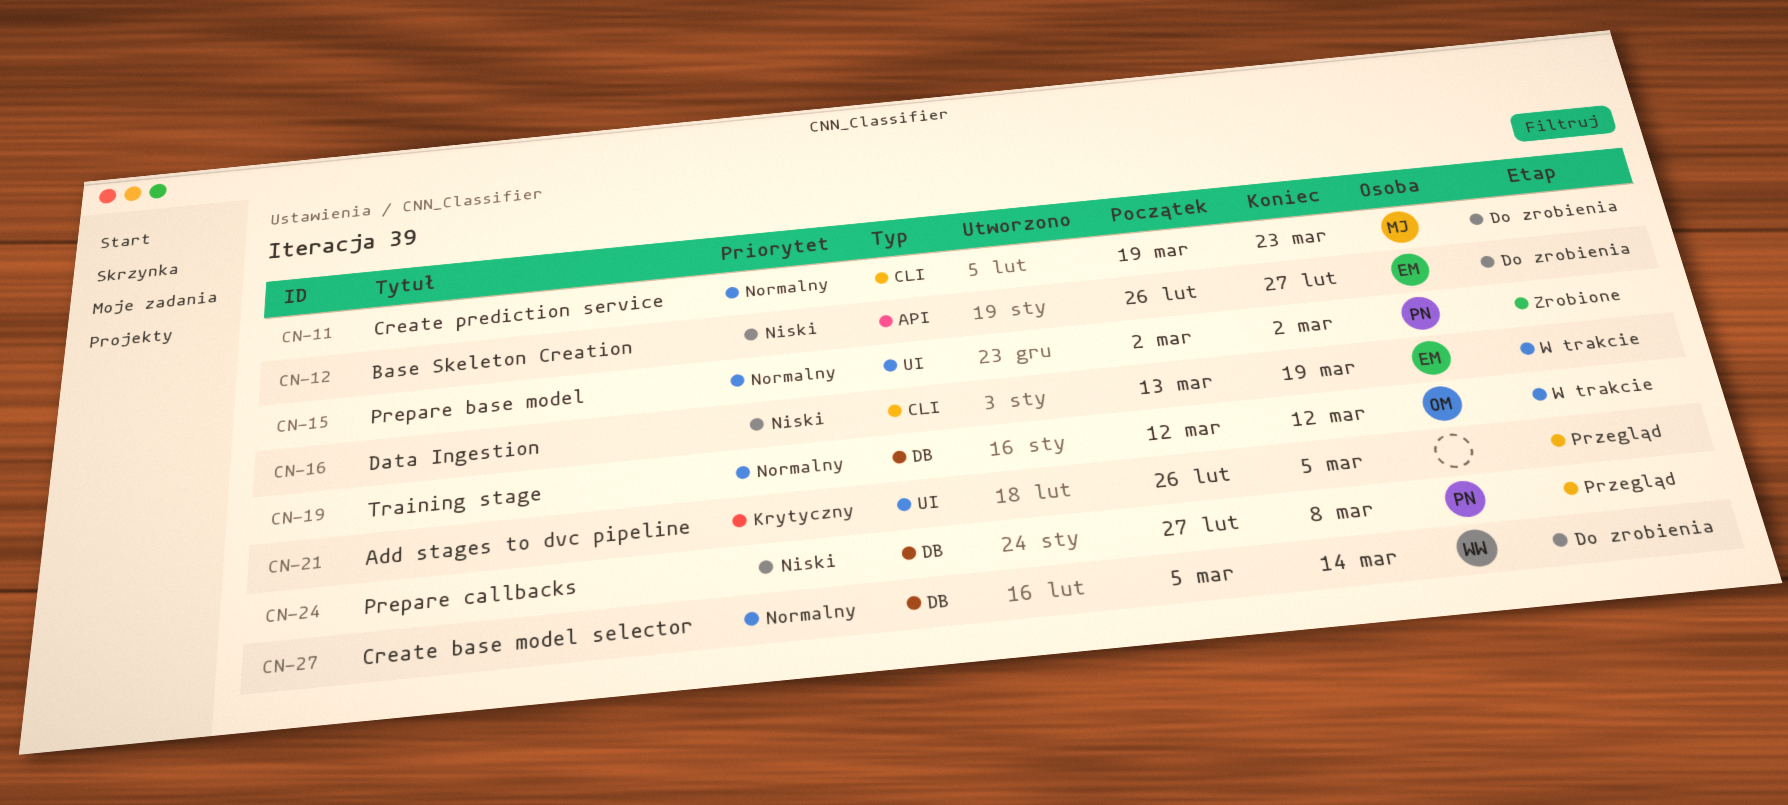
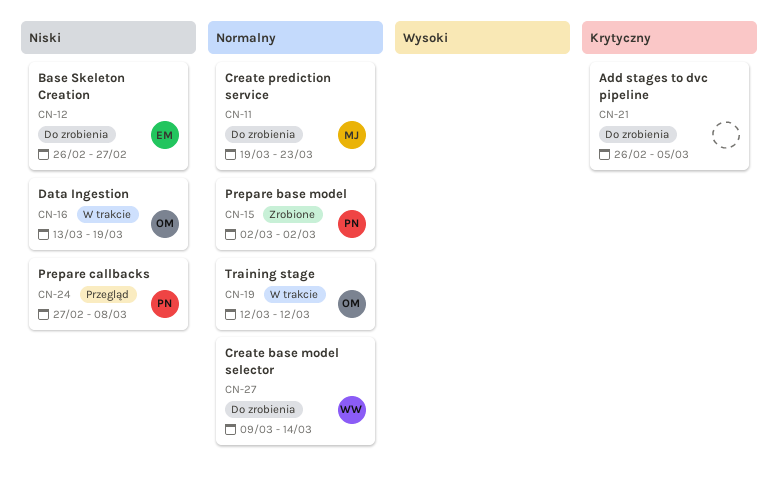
CN-16, owner: EM -> OM
CN-21, status: Przegląd -> Do zrobienia
CN-27, start: Mar 5 -> Mar 9

